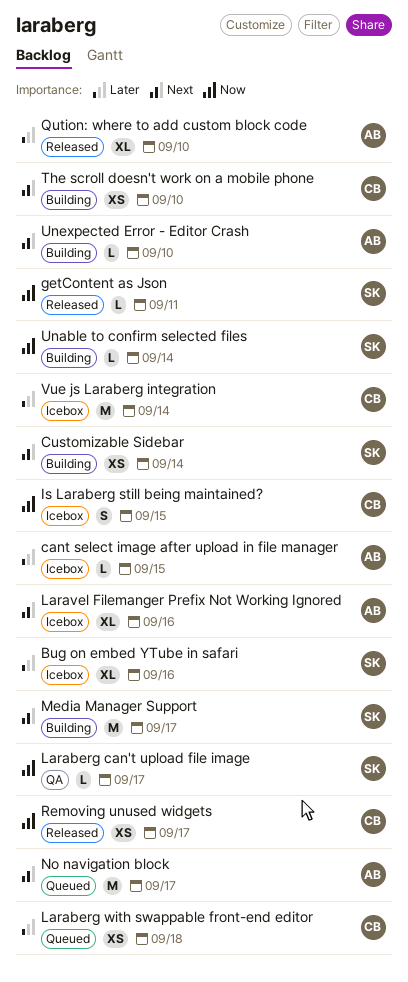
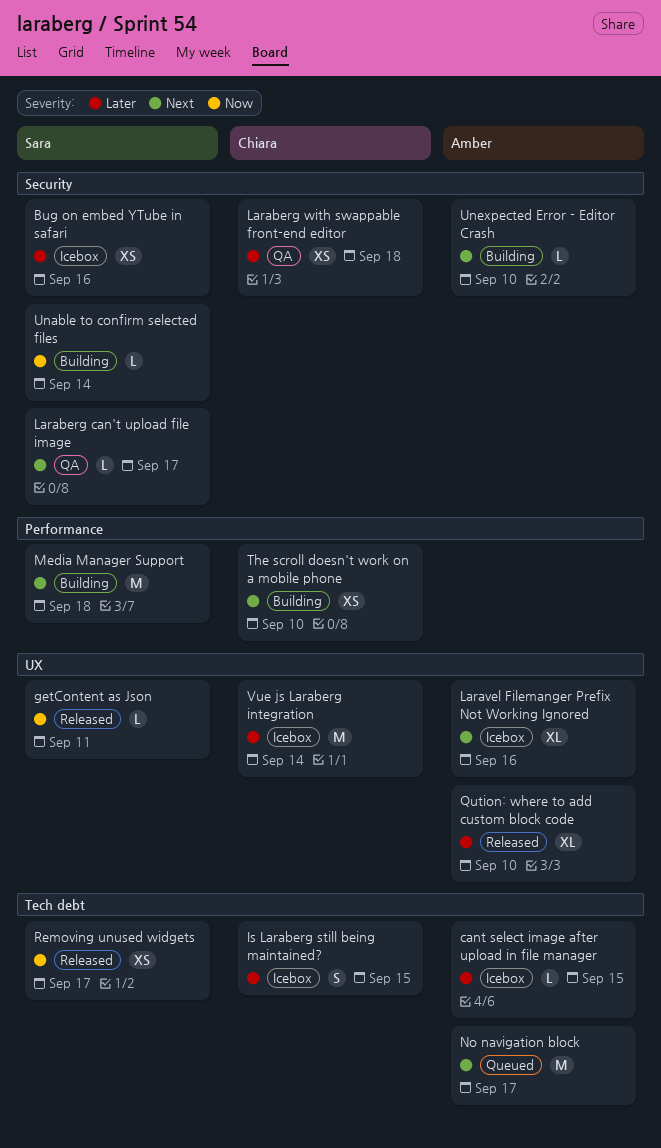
Bug on embed YTube in safari, estimate: XL -> XS
Customizable Sidebar: present -> none
Is Laraberg still being maintained?, priority: Now -> Later
Laraberg can't upload file image, priority: Now -> Next
Laraberg with swappable front-end editor, status: Queued -> QA
Media Manager Support, due: Sep 17 -> Sep 18
Removing unused widgets, owner: Chiara -> Sara

